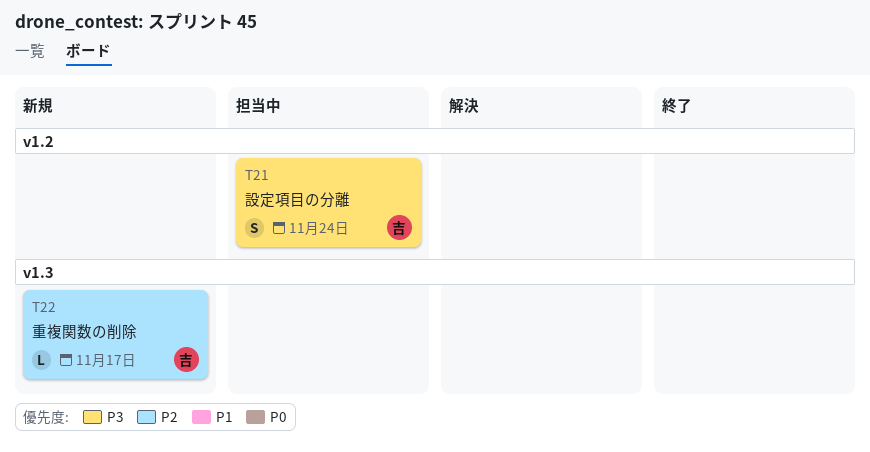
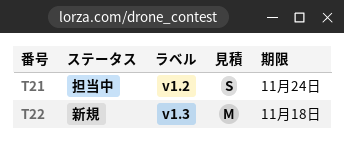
T22, estimate: L -> M
T22, due: Nov 17 -> Nov 18

